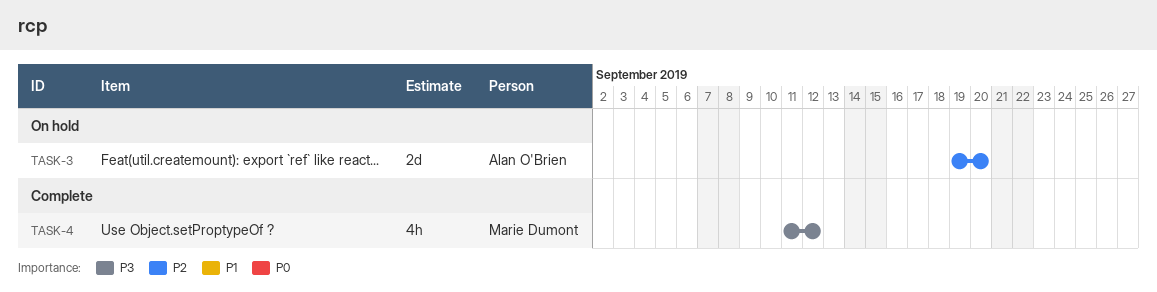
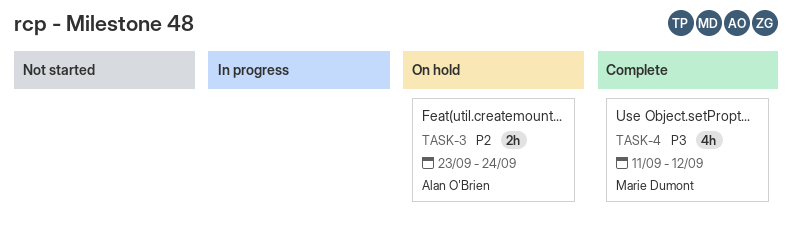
TASK-3, estimate: 2d -> 2h
TASK-3, start: Sep 19 -> Sep 23
TASK-3, due: Sep 20 -> Sep 24

